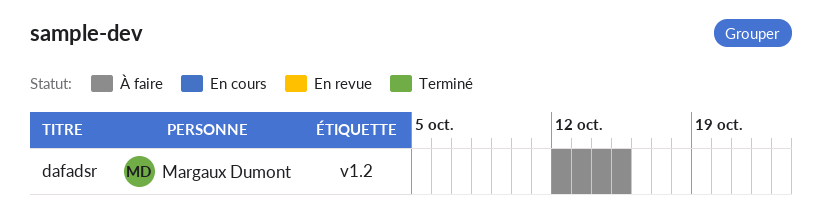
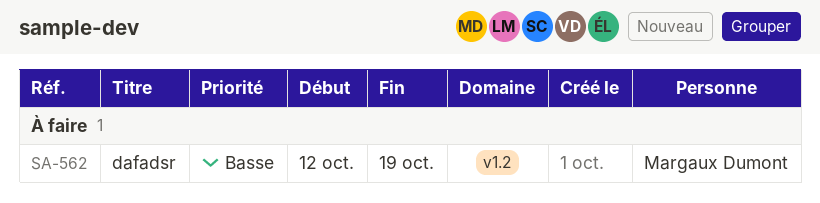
dafadsr, due: Oct 15 -> Oct 19

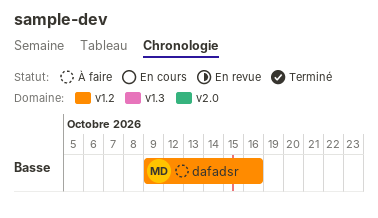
dafadsr, start: Oct 12 -> Oct 9
dafadsr, due: Oct 19 -> Oct 16

